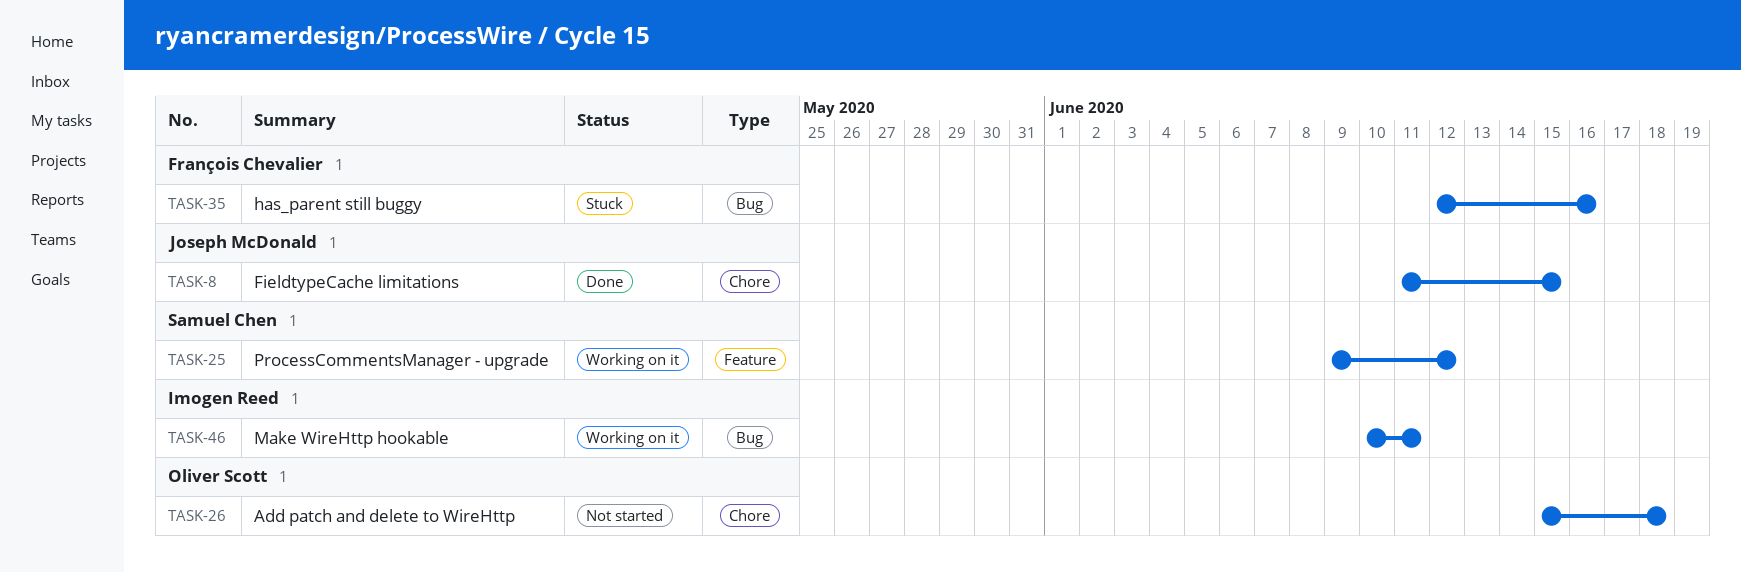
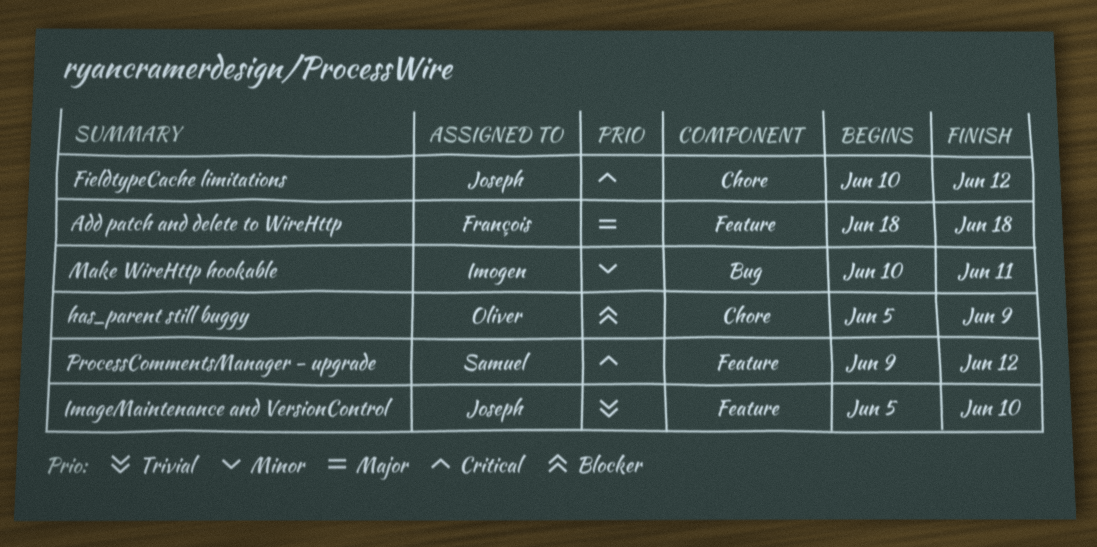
Add patch and delete to WireHttp, owner: Oliver Scott -> François Chevalier
Add patch and delete to WireHttp, label: Chore -> Feature
Add patch and delete to WireHttp, start: Jun 15 -> Jun 18
FieldtypeCache limitations, start: Jun 11 -> Jun 10
FieldtypeCache limitations, due: Jun 15 -> Jun 12
has_parent still buggy, owner: François Chevalier -> Oliver Scott
has_parent still buggy, label: Bug -> Chore
has_parent still buggy, start: Jun 12 -> Jun 5
has_parent still buggy, due: Jun 16 -> Jun 9
ImageMaintenance and VersionControl: none -> present

